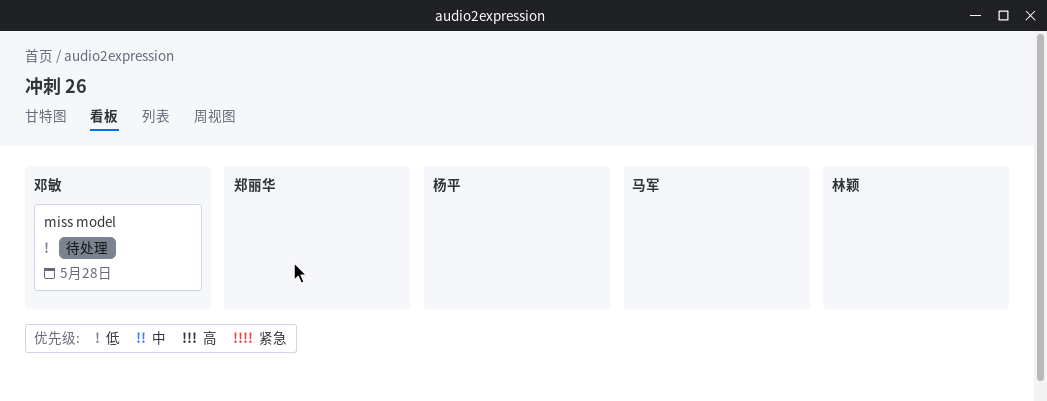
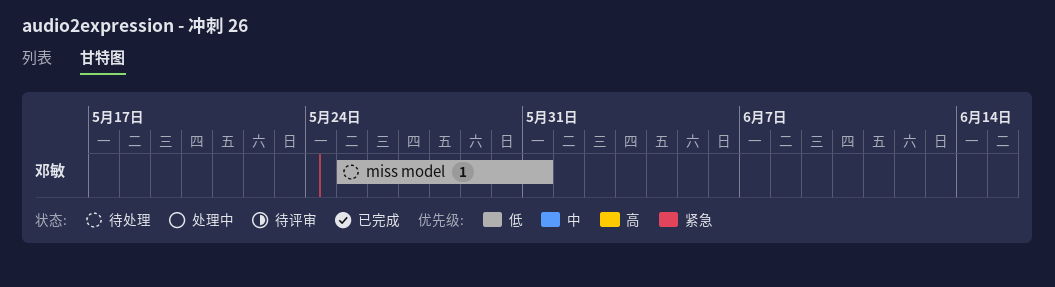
miss model, due: May 28 -> May 31

